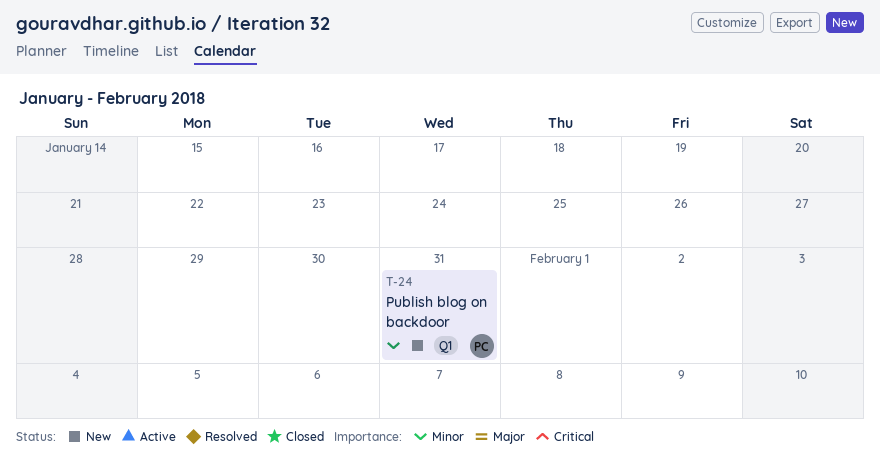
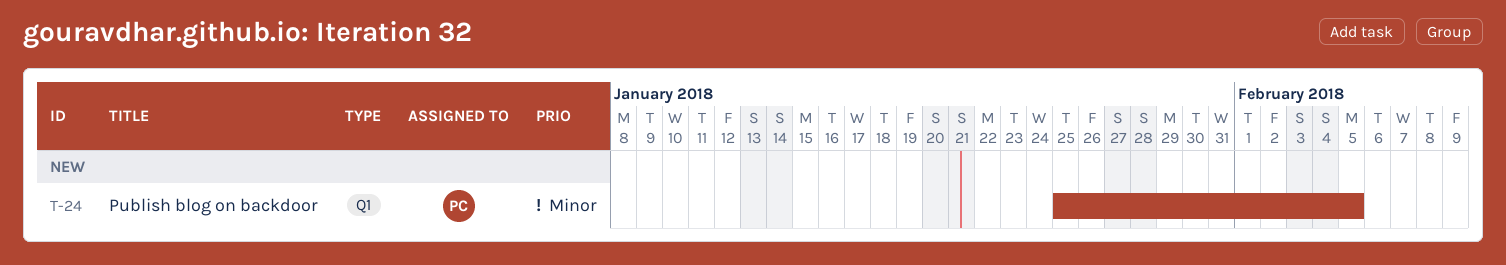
T-24, due: Jan 31 -> Feb 5

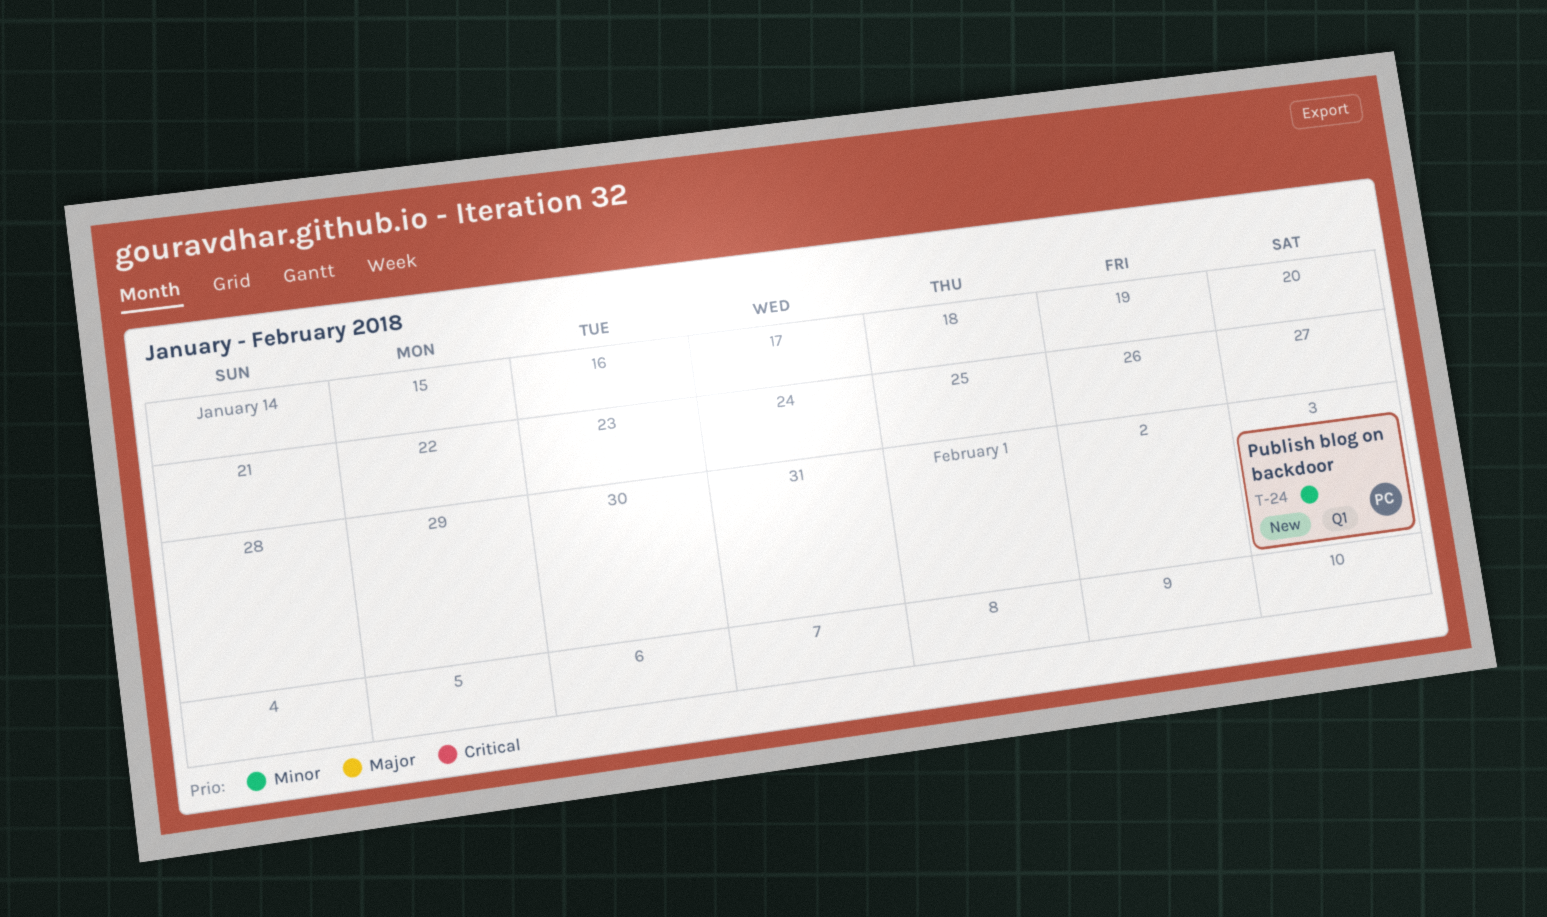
T-24, due: Feb 5 -> Feb 3

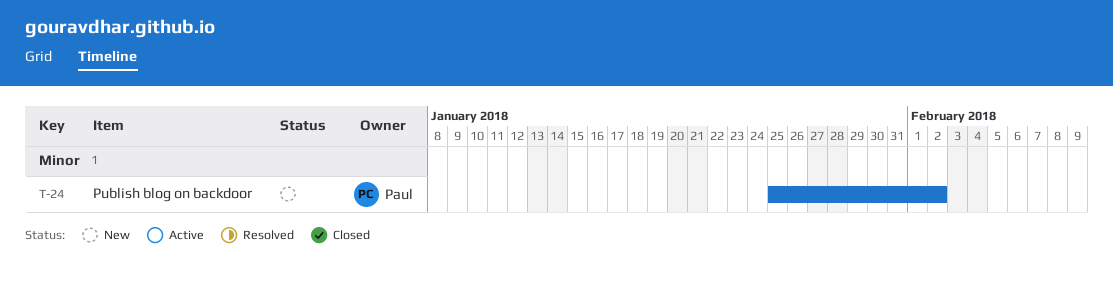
T-24, due: Feb 3 -> Feb 2

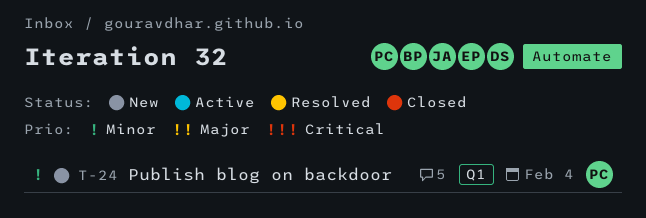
T-24, due: Feb 2 -> Feb 4

